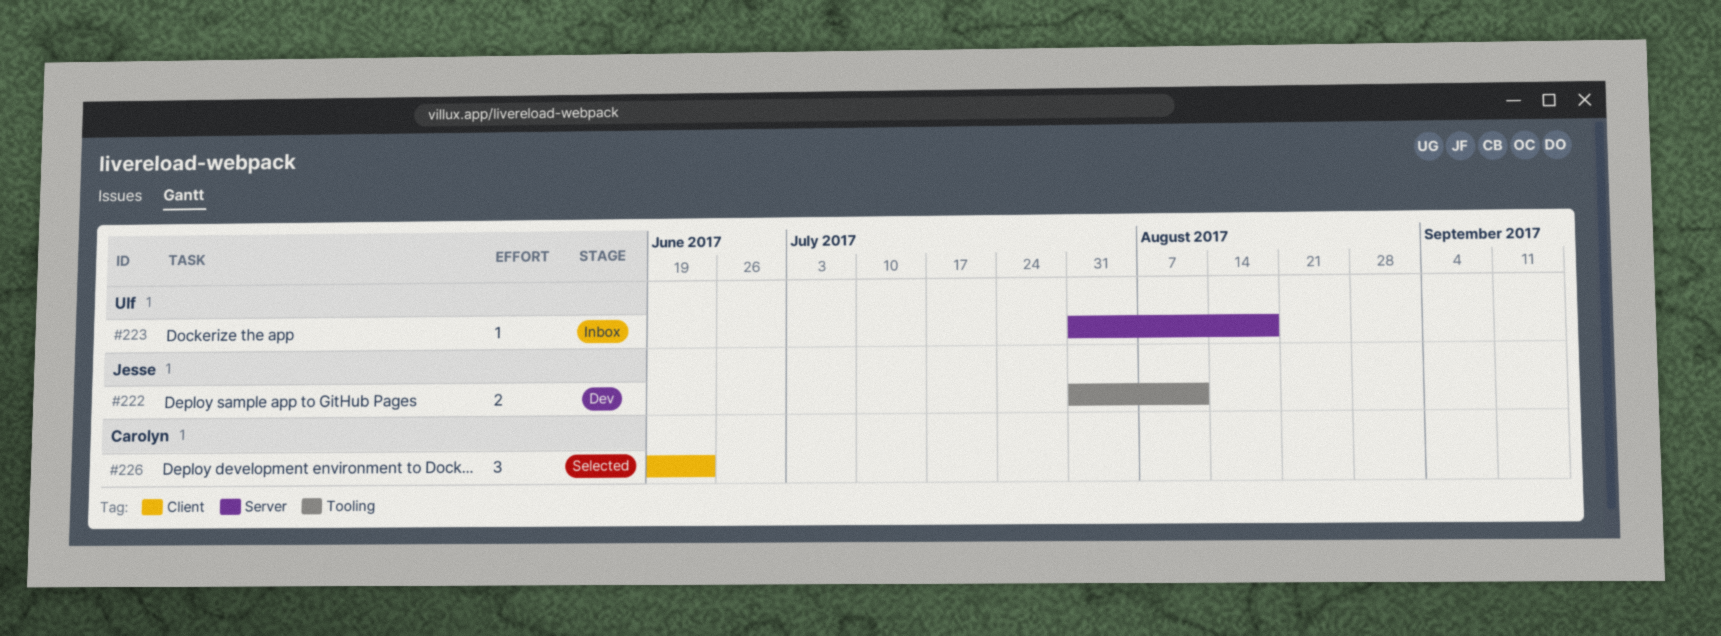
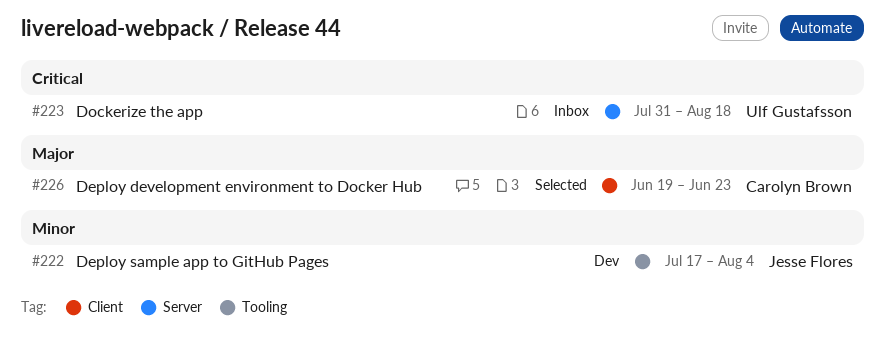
#222, start: Jul 31 -> Jul 17
#222, due: Aug 11 -> Aug 4

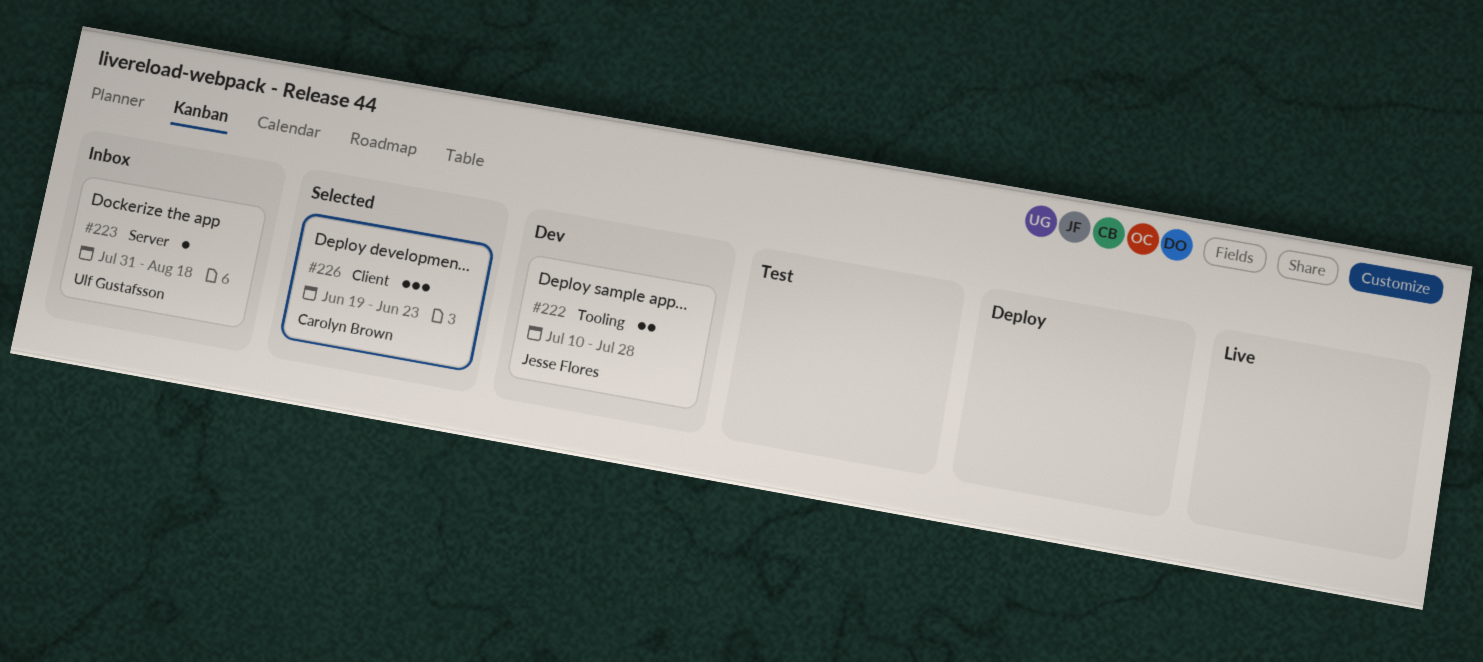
#222, start: Jul 17 -> Jul 10
#222, due: Aug 4 -> Jul 28

